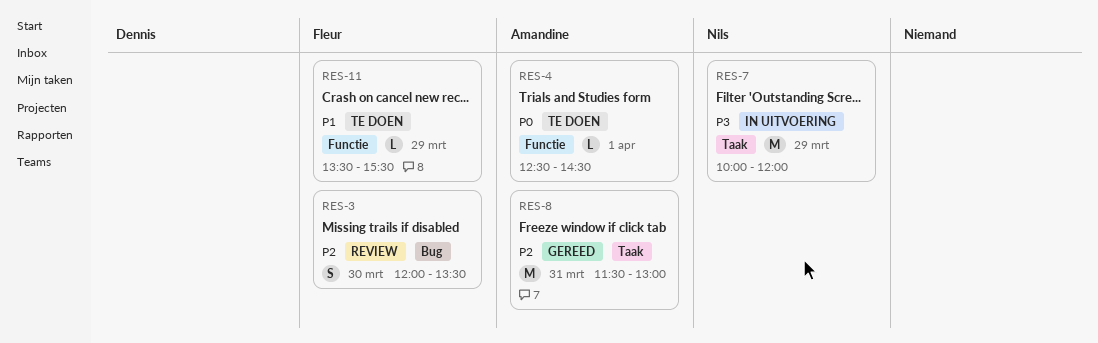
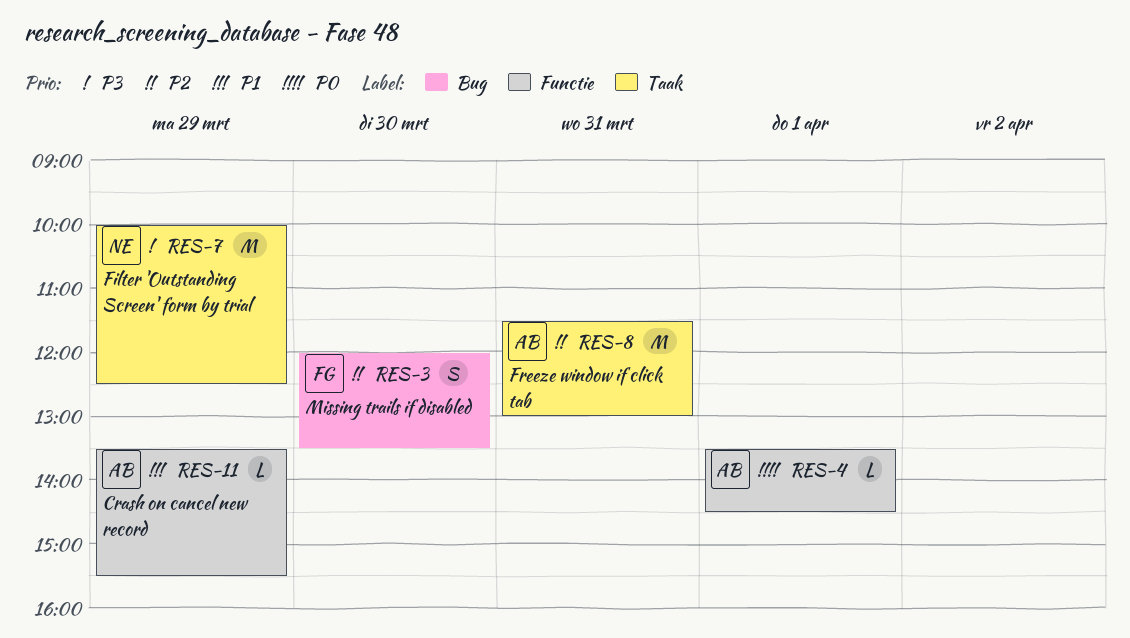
RES-4, begins: 12:30 -> 13:30
RES-7, ends: 12:00 -> 12:30
RES-11, owner: Fleur -> Amandine

